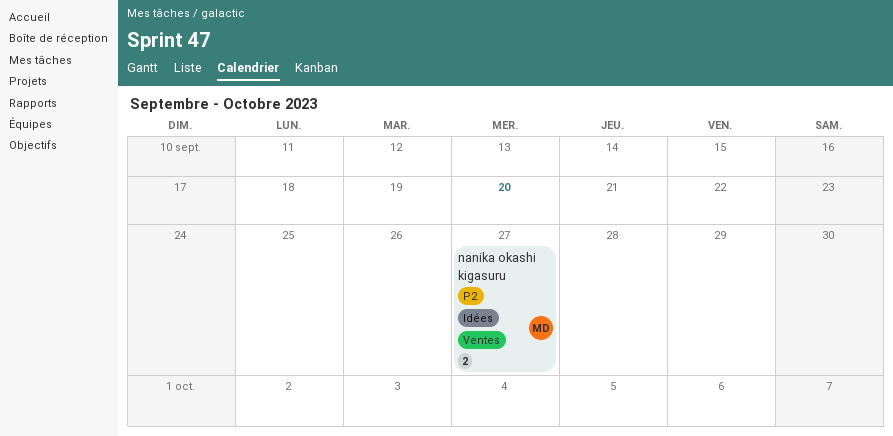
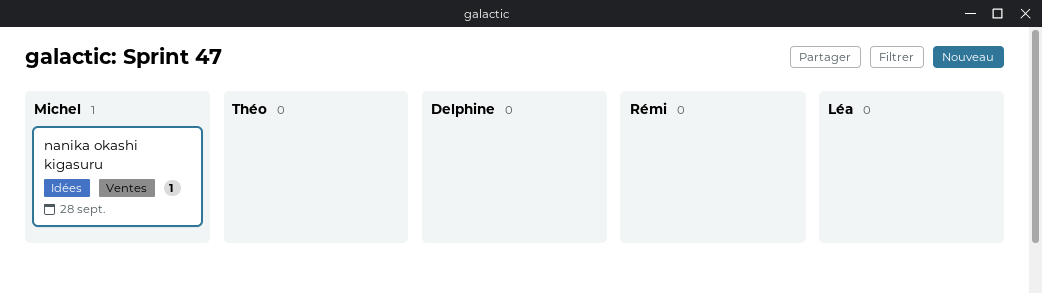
nanika okashi kigasuru, estimate: 2 -> 1
nanika okashi kigasuru, due: Sep 27 -> Sep 28

